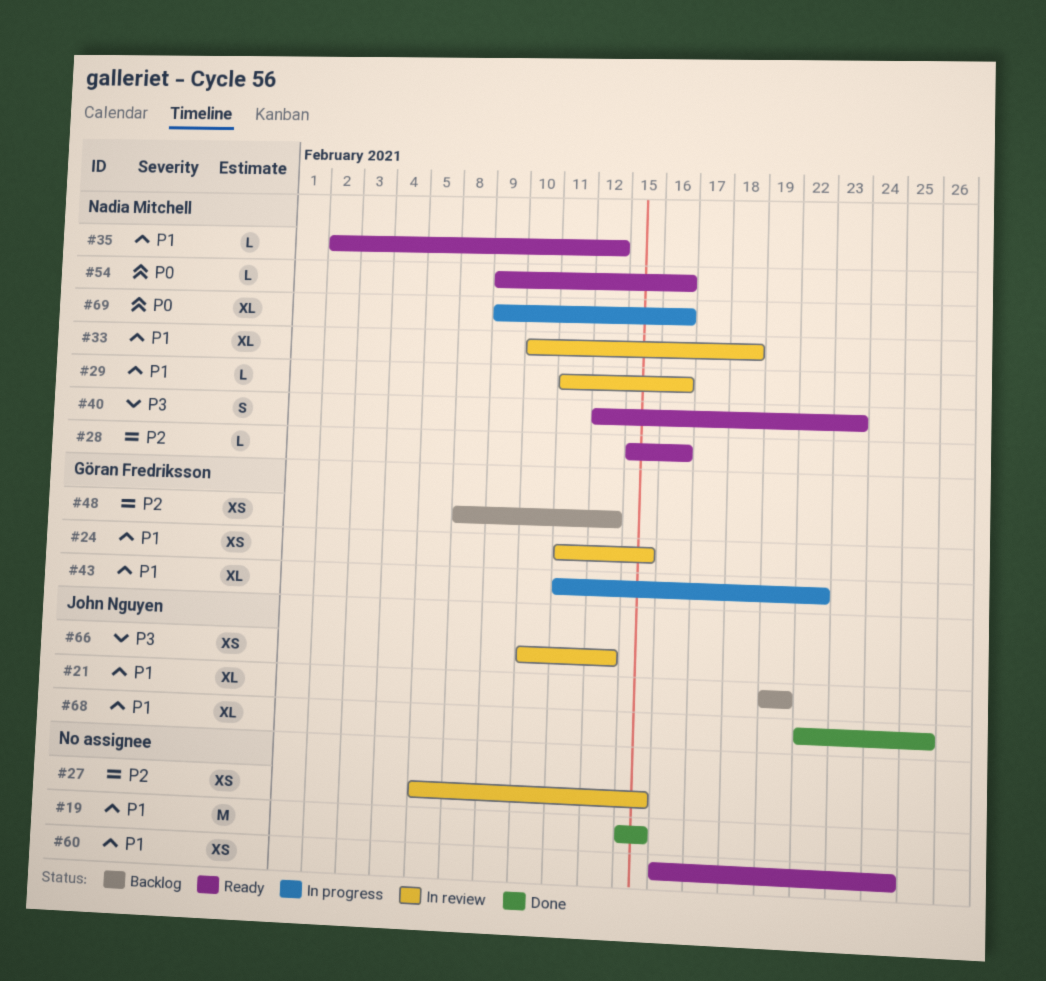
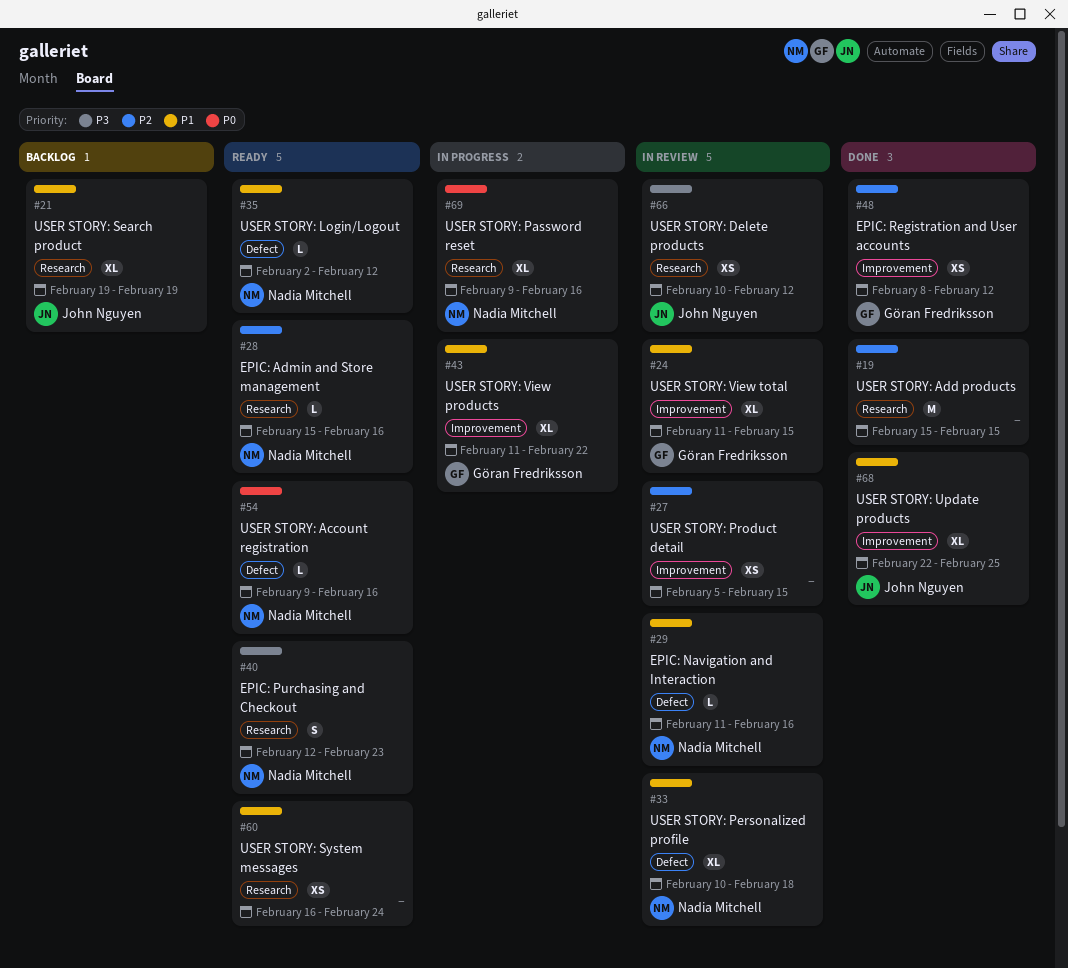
#19, priority: P1 -> P2
#24, estimate: XS -> XL
#48, status: Backlog -> Done

